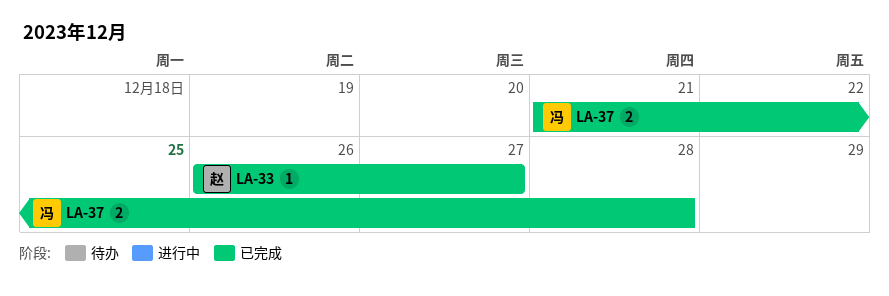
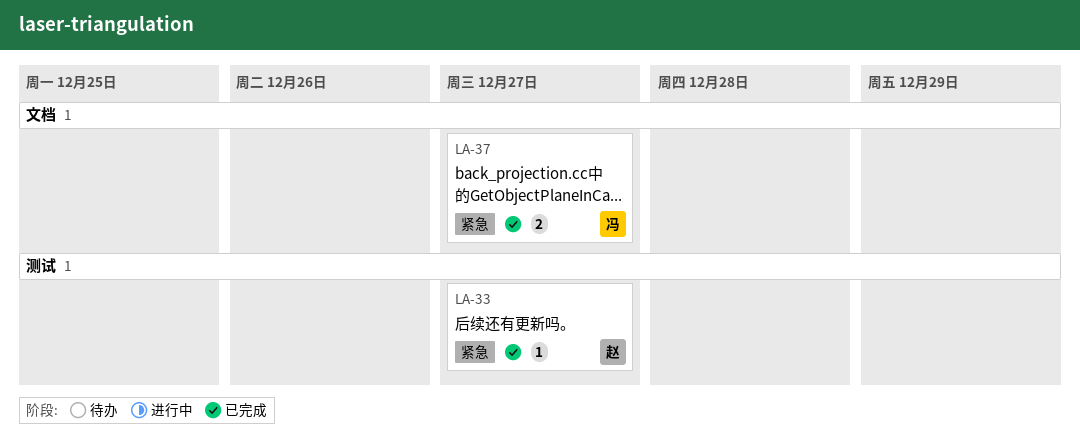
LA-37, due: Dec 28 -> Dec 27

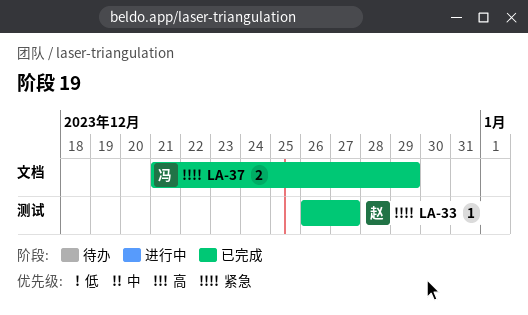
LA-37, due: Dec 27 -> Dec 29

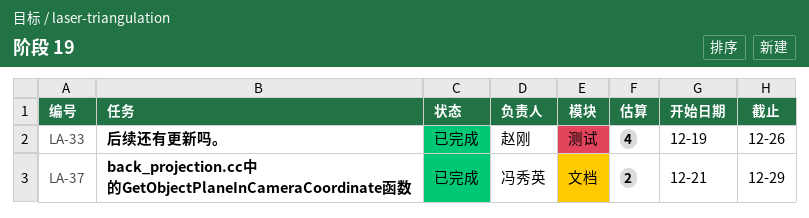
LA-33, estimate: 1 -> 4
LA-33, start: Dec 26 -> Dec 19
LA-33, due: Dec 27 -> Dec 26

